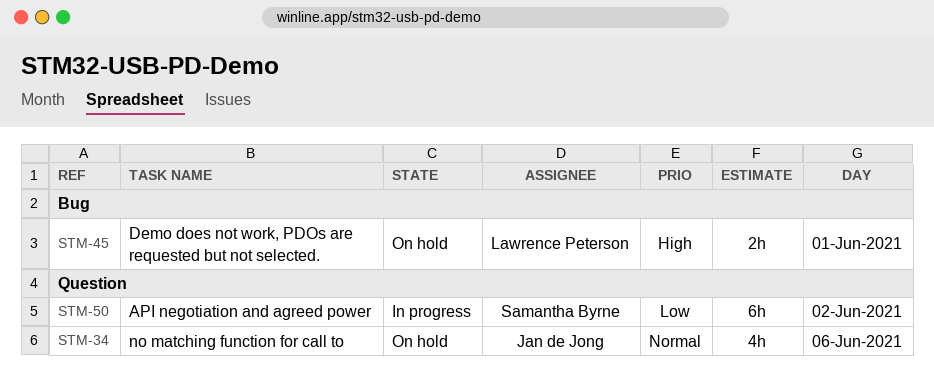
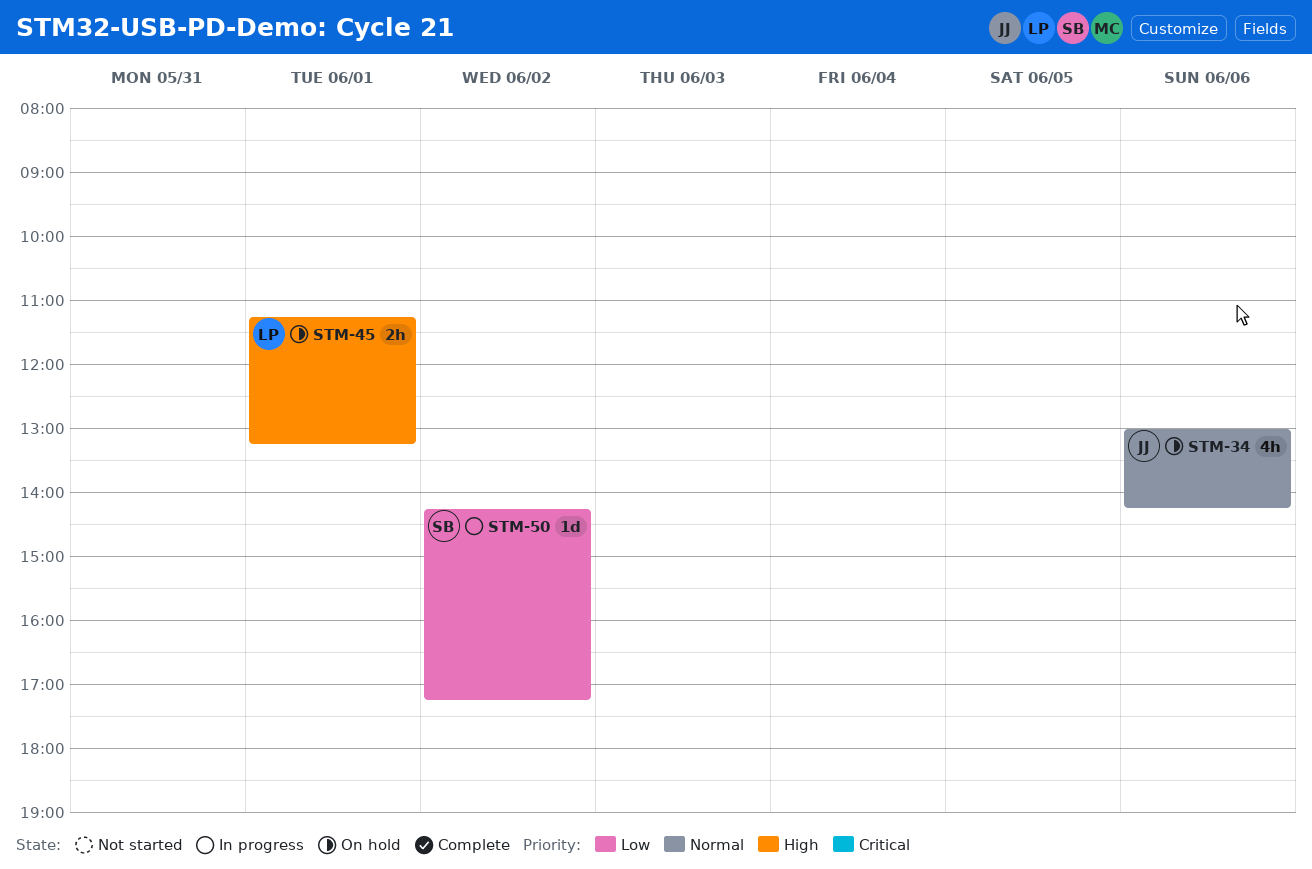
STM-50, estimate: 6h -> 1d

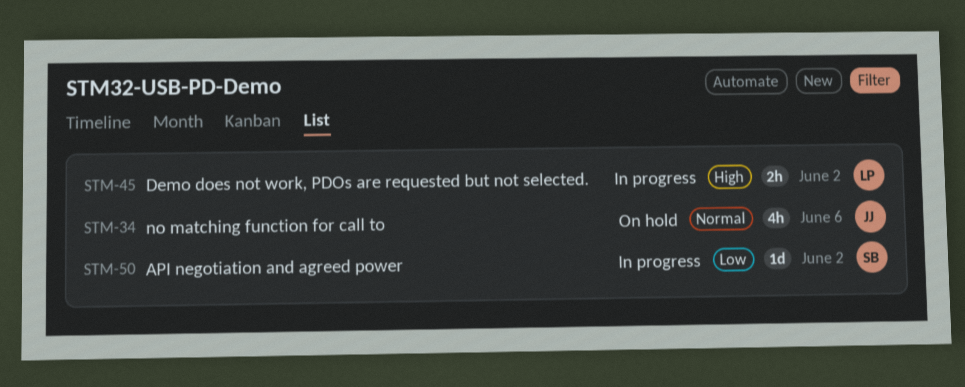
STM-45, status: On hold -> In progress
STM-45, day: Jun 1 -> Jun 2

